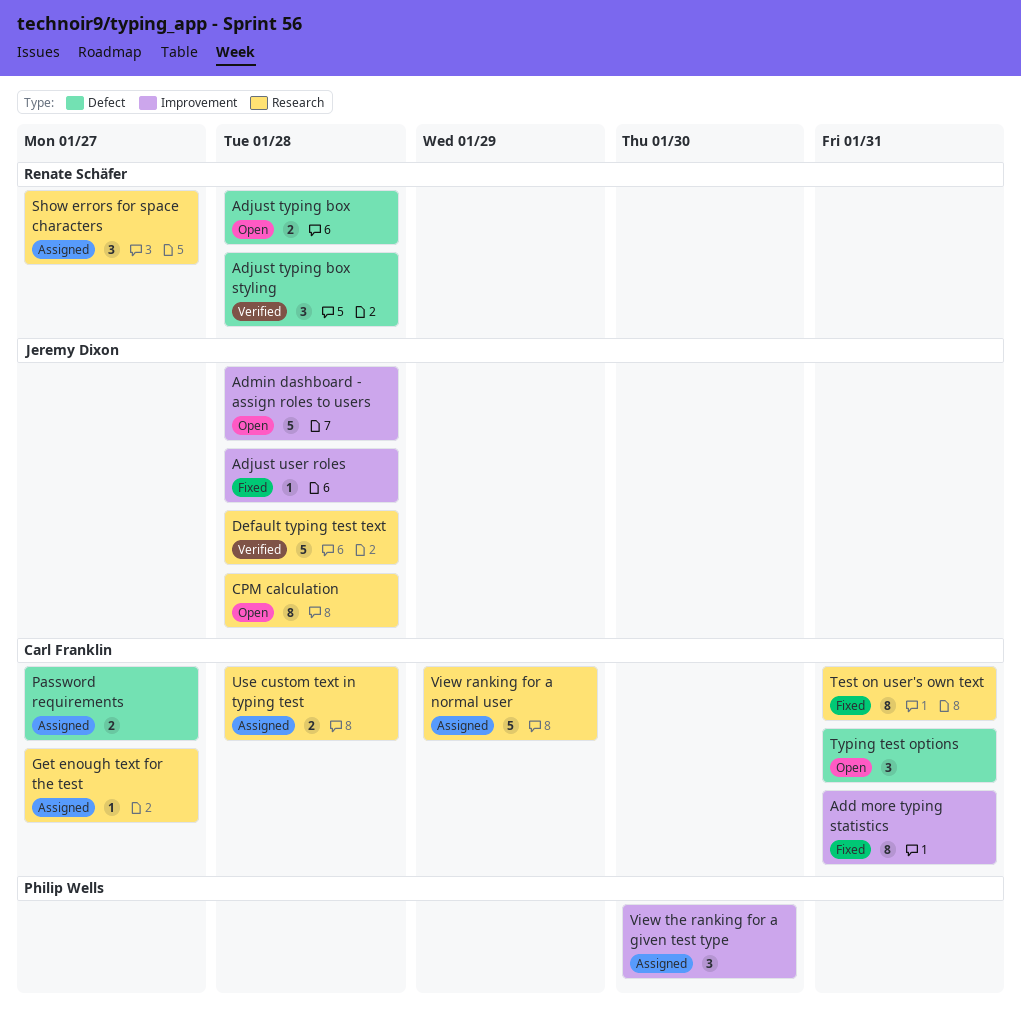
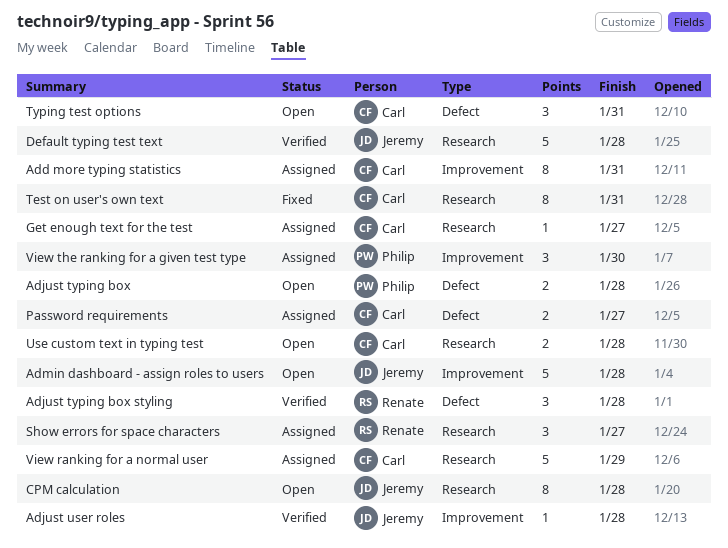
Add more typing statistics, status: Fixed -> Assigned
Adjust typing box, owner: Renate Schäfer -> Philip Wells
Adjust user roles, status: Fixed -> Verified
Use custom text in typing test, status: Assigned -> Open

